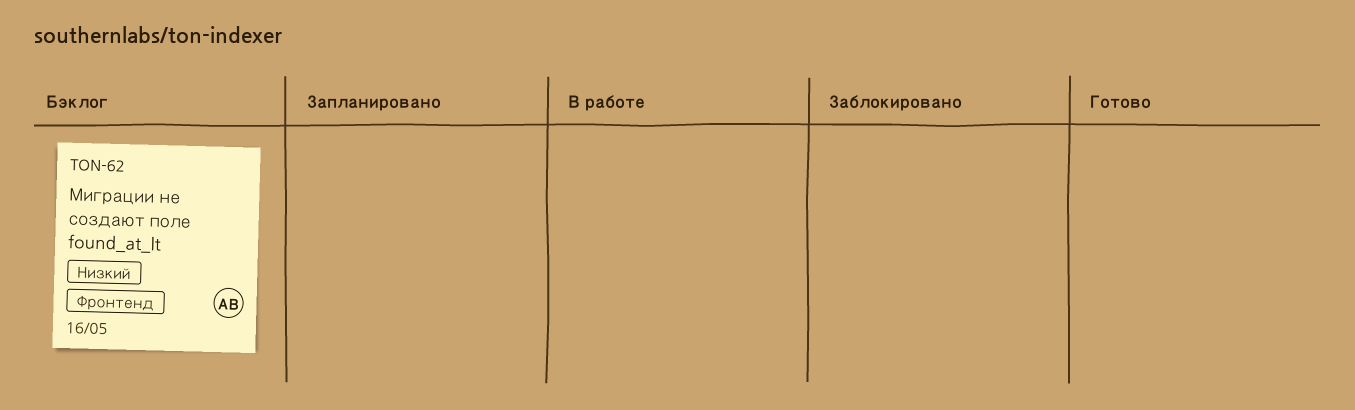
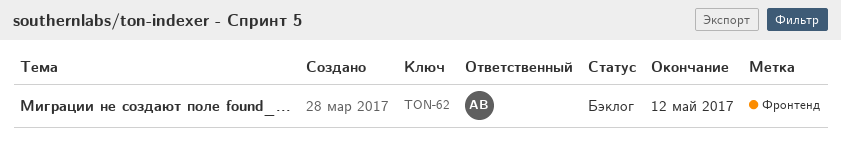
TON-62, due: May 16 -> May 12

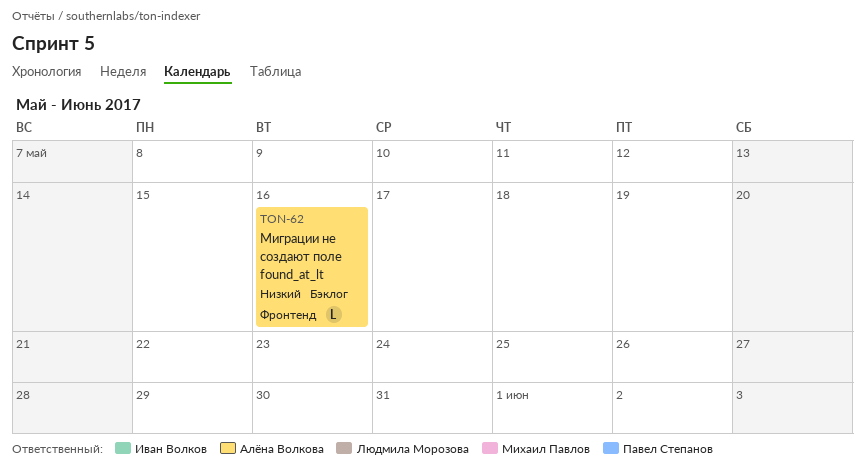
TON-62, due: May 12 -> May 16

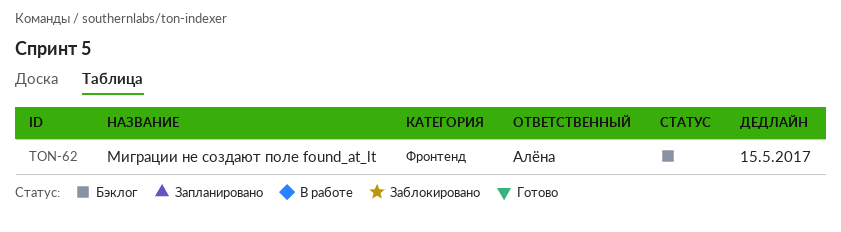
TON-62, due: May 16 -> May 15

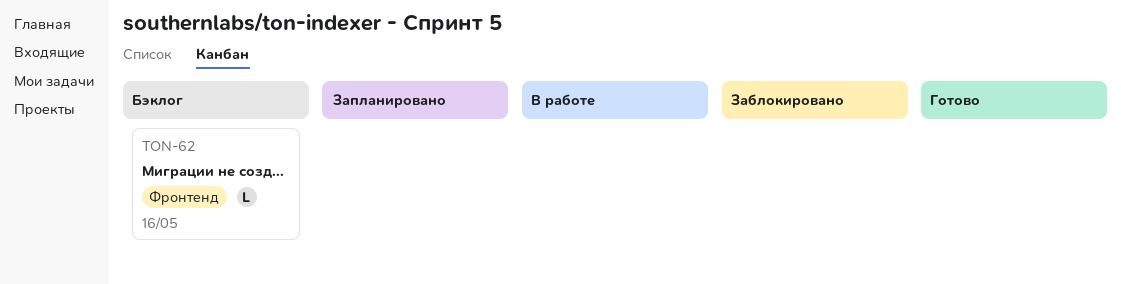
TON-62, due: May 15 -> May 16

